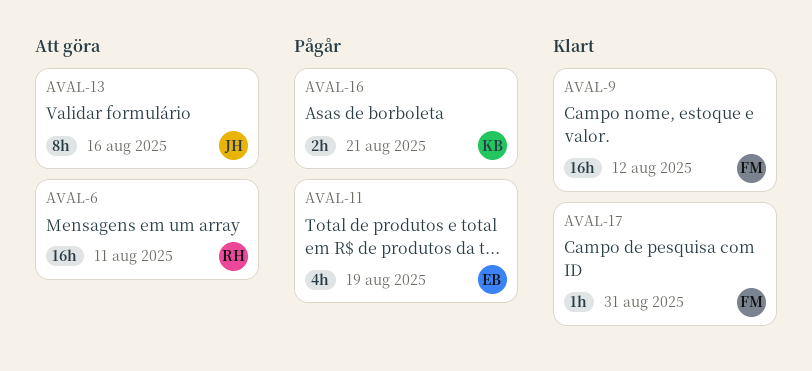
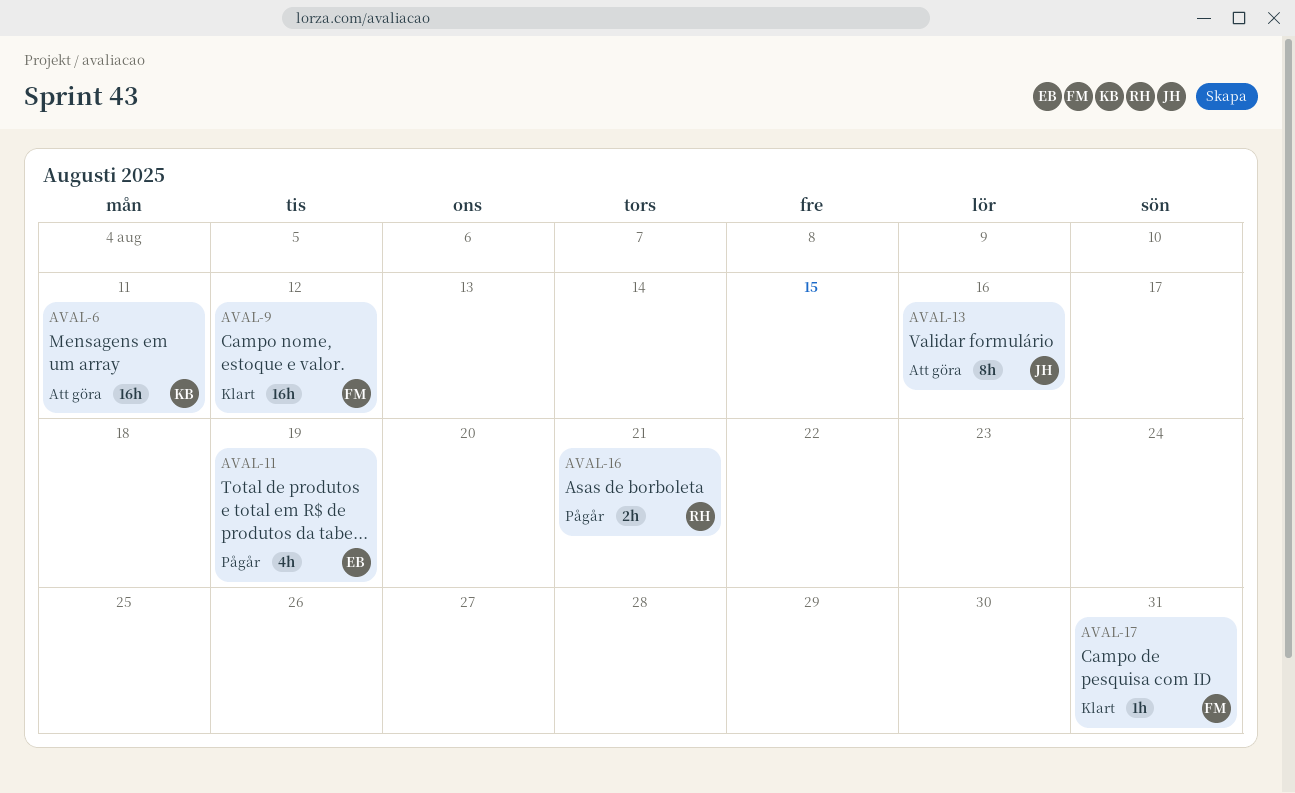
AVAL-6, owner: RH -> KB
AVAL-16, owner: KB -> RH

